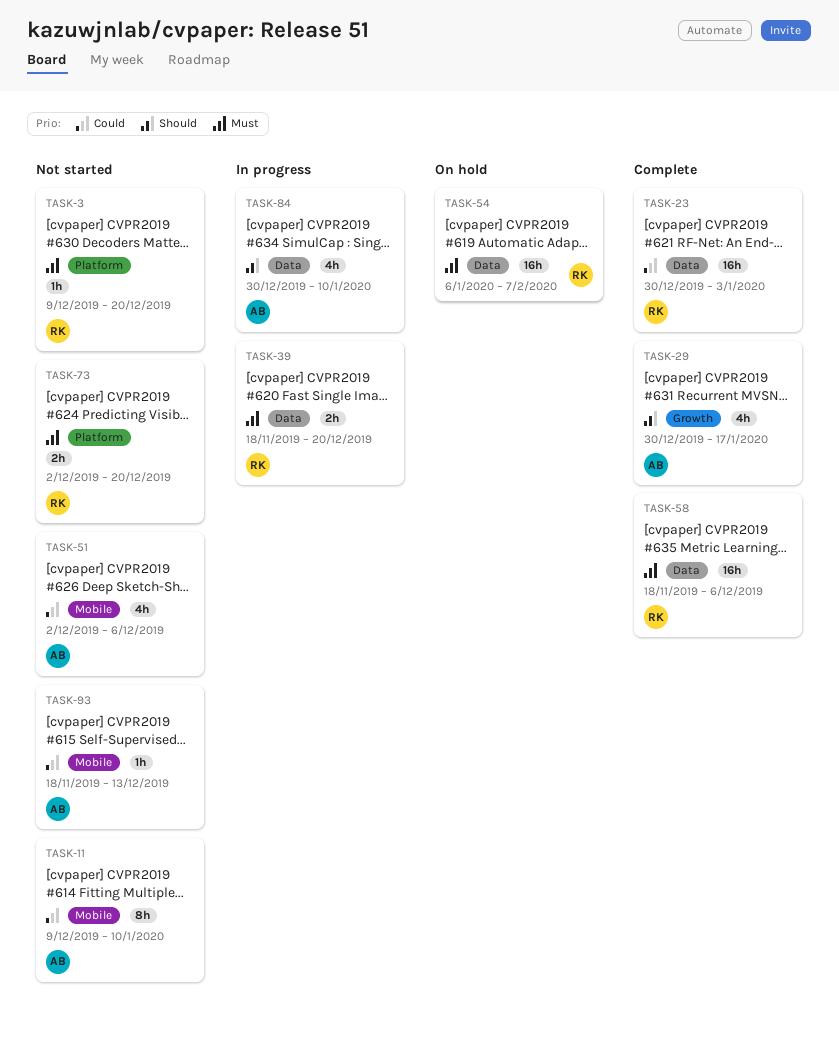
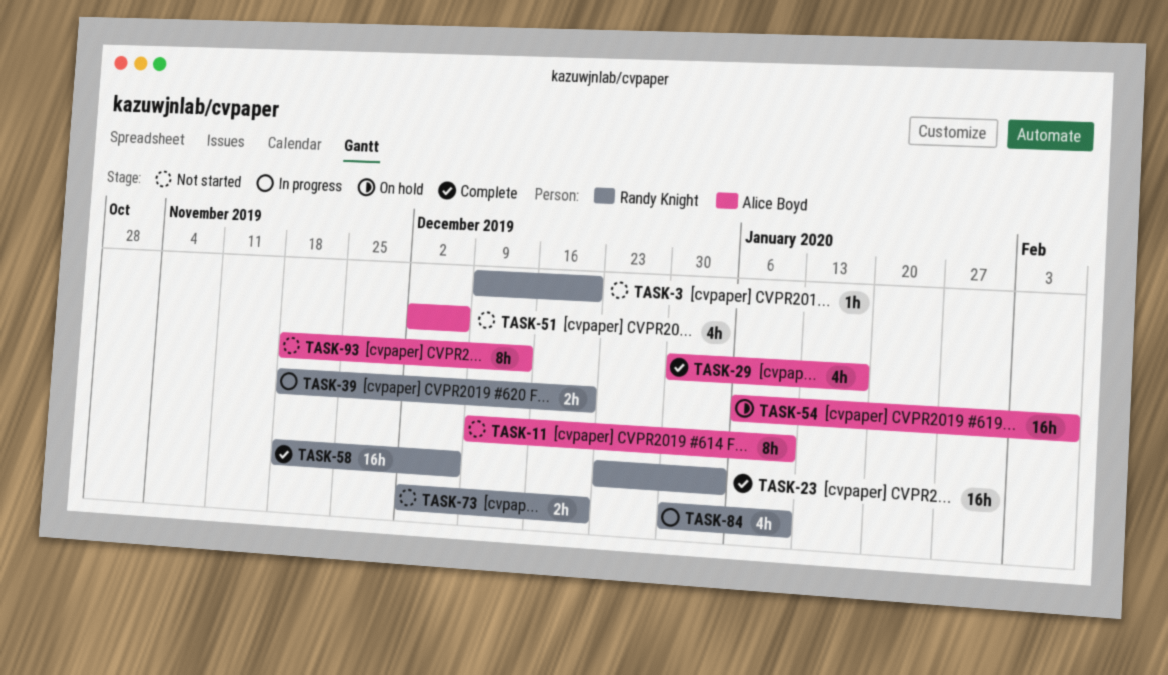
TASK-23, start: Dec 30 -> Dec 23
TASK-54, owner: Randy Knight -> Alice Boyd
TASK-84, owner: Alice Boyd -> Randy Knight
TASK-93, estimate: 1h -> 8h

